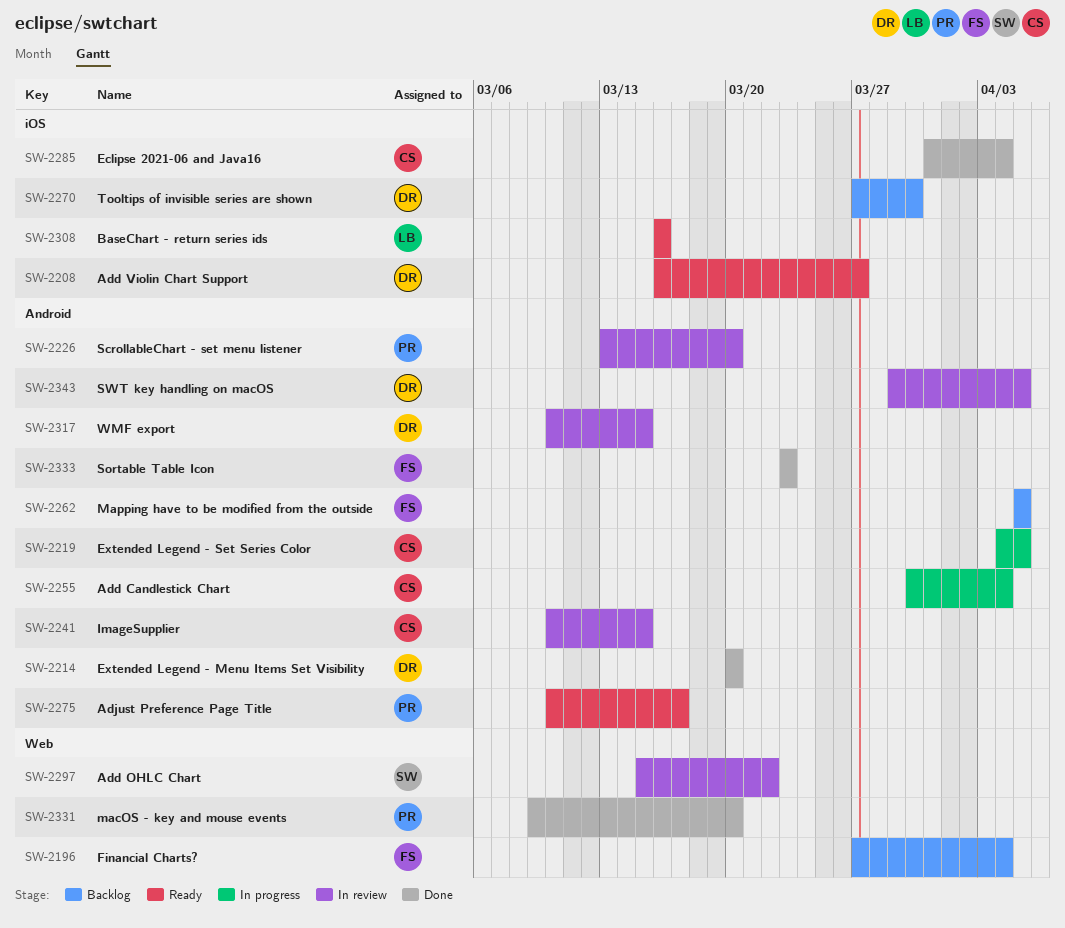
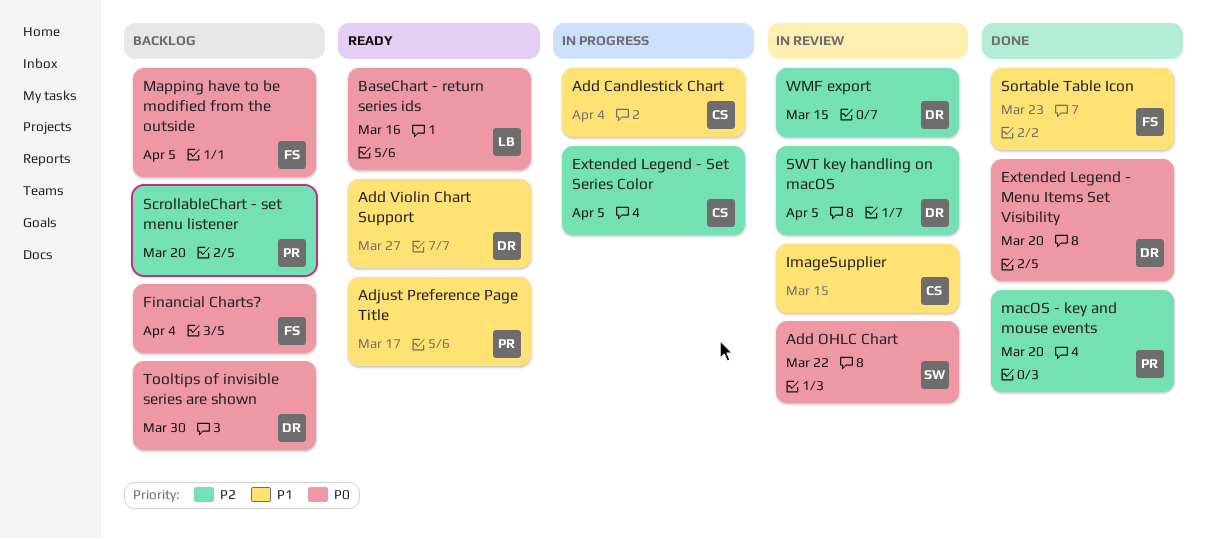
Eclipse 2021-06 and Java16: present -> none
ScrollableChart - set menu listener, status: In review -> Backlog

